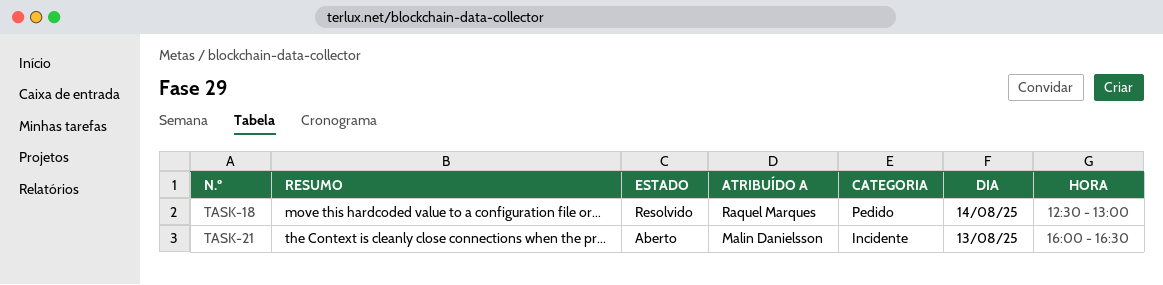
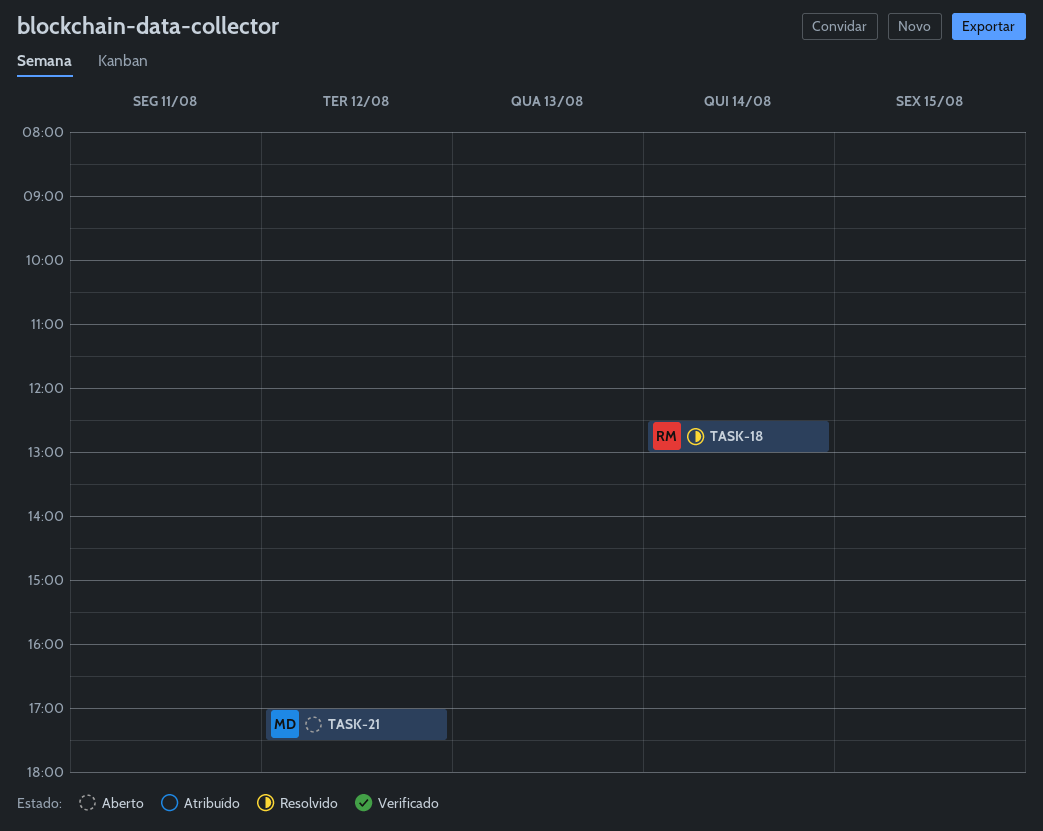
TASK-21, day: Aug 13 -> Aug 12
TASK-21, begins: 16:00 -> 17:00
TASK-21, ends: 16:30 -> 17:30

